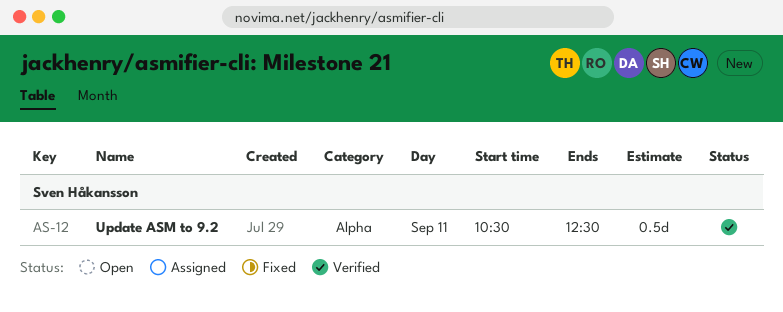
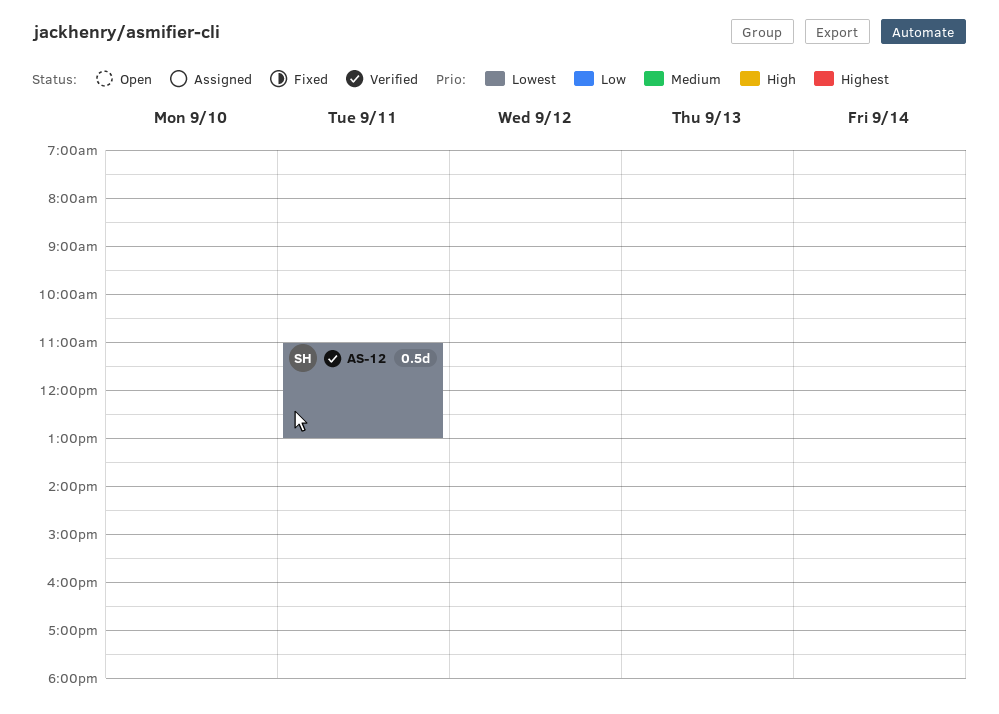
AS-12, begins: 10:30 -> 11:00
AS-12, ends: 12:30 -> 13:00

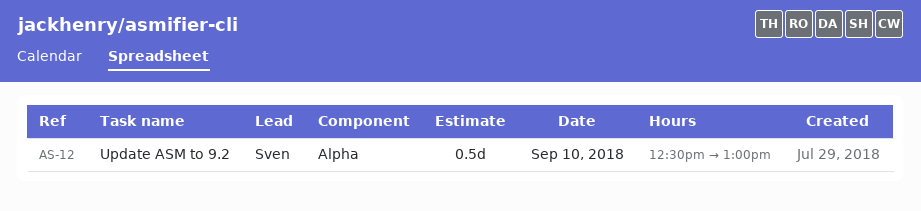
AS-12, day: Sep 11 -> Sep 10
AS-12, begins: 11:00 -> 12:30

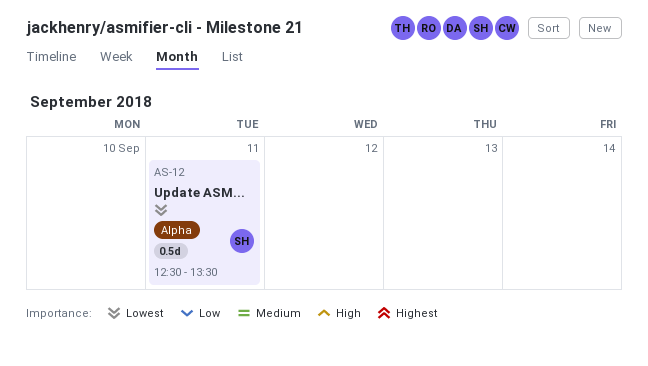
AS-12, day: Sep 10 -> Sep 11
AS-12, ends: 13:00 -> 13:30

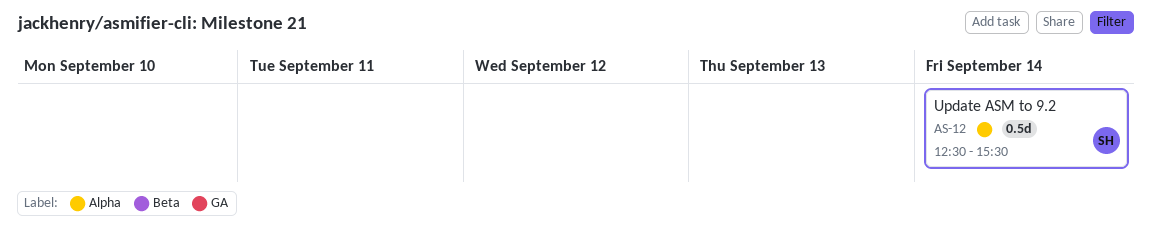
AS-12, day: Sep 11 -> Sep 14
AS-12, ends: 13:30 -> 15:30

